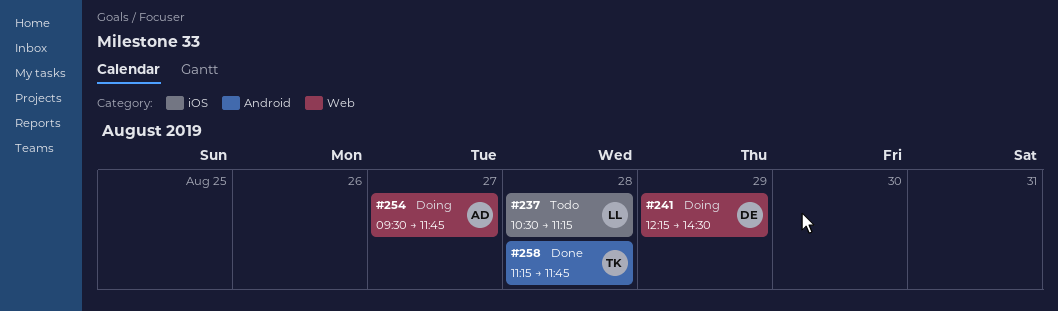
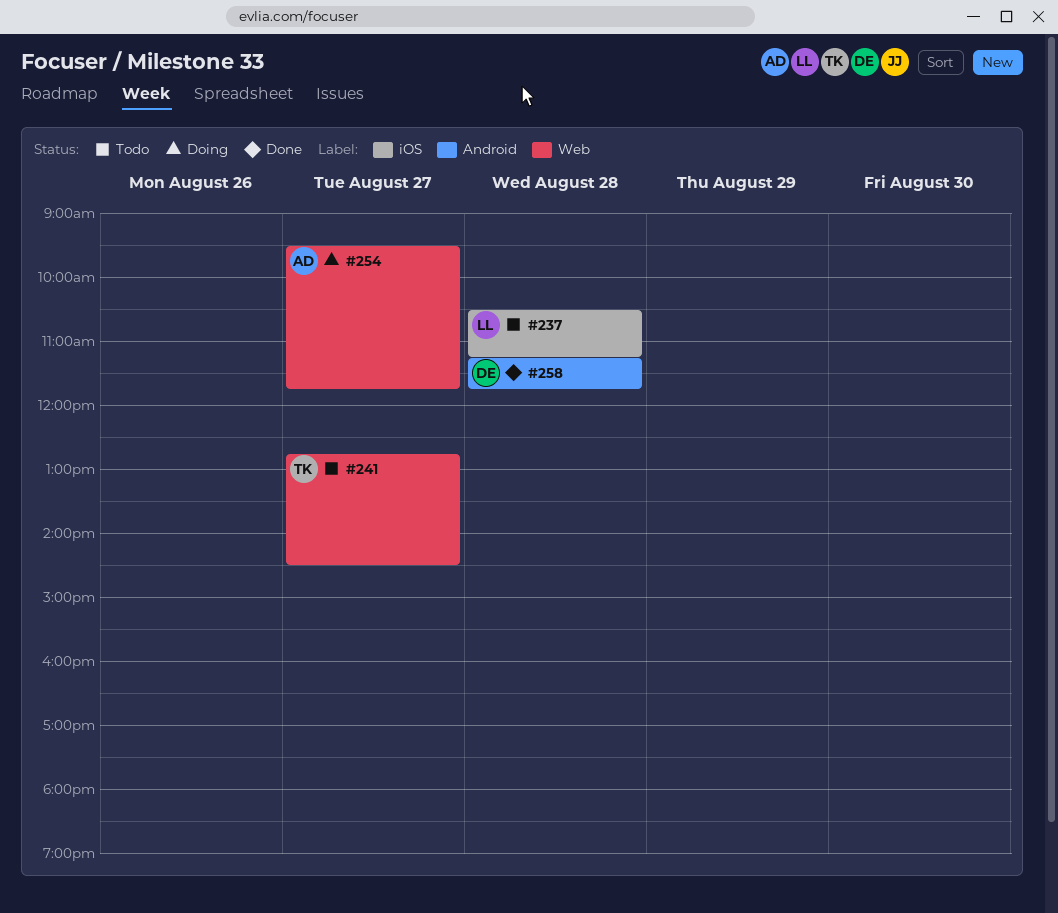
#241, status: Doing -> Todo
#241, owner: DE -> TK
#241, day: Aug 29 -> Aug 27
#241, begins: 12:15 -> 12:45
#258, owner: TK -> DE

